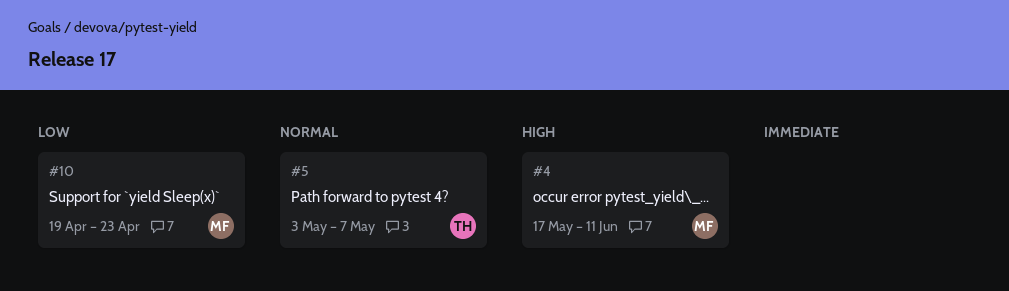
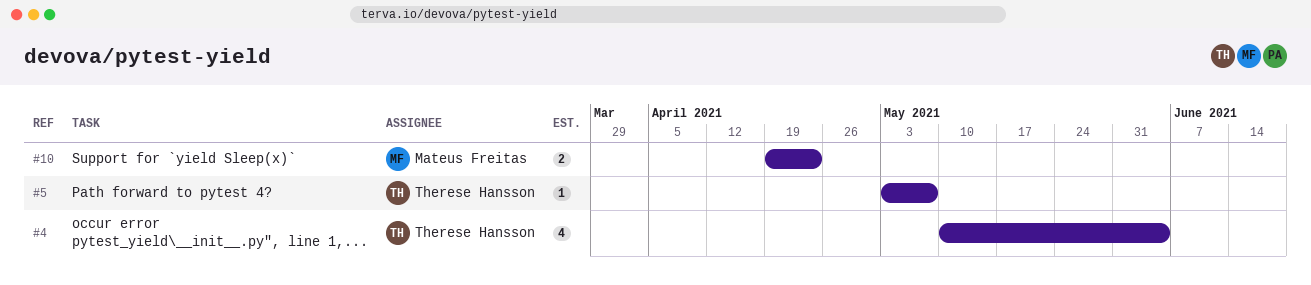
#4, owner: Mateus Freitas -> Therese Hansson
#4, start: May 17 -> May 10
#4, due: Jun 11 -> Jun 4

